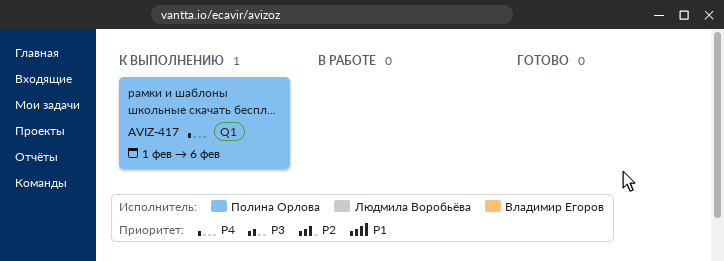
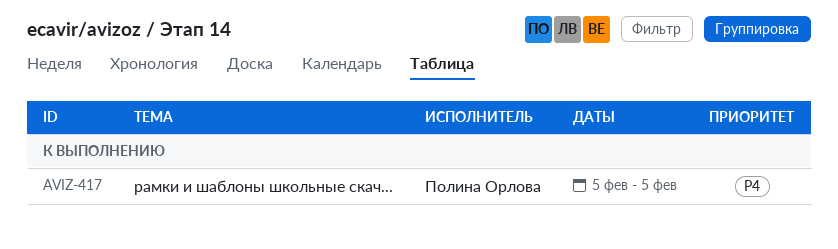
AVIZ-417, start: Feb 1 -> Feb 5
AVIZ-417, due: Feb 6 -> Feb 5

